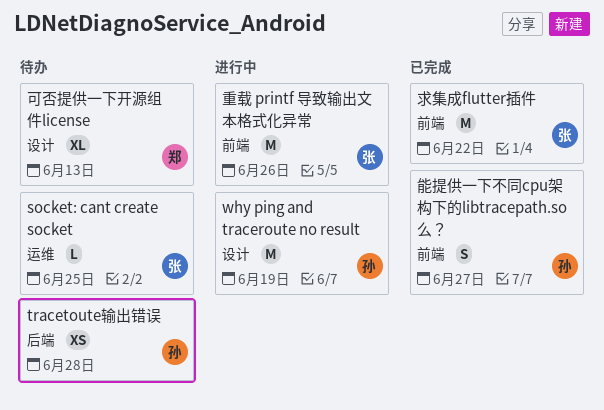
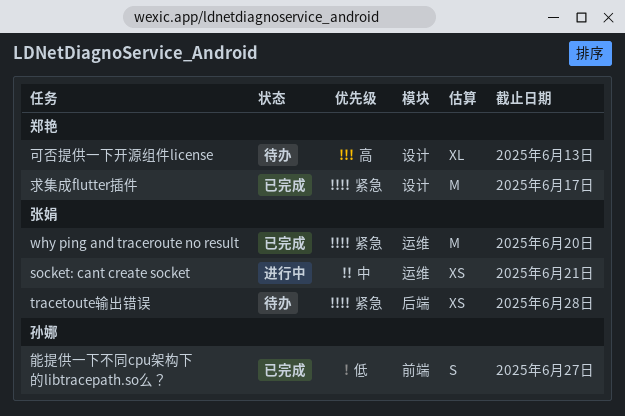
socket: cant create socket, status: 待办 -> 进行中
socket: cant create socket, estimate: L -> XS
socket: cant create socket, due: Jun 25 -> Jun 21
tracetoute输出错误, owner: 孙娜 -> 张娟
why ping and traceroute no result, status: 进行中 -> 已完成
why ping and traceroute no result, owner: 孙娜 -> 张娟
why ping and traceroute no result, label: 设计 -> 运维
why ping and traceroute no result, due: Jun 19 -> Jun 20
求集成flutter插件, owner: 张娟 -> 郑艳
求集成flutter插件, label: 前端 -> 设计
求集成flutter插件, due: Jun 22 -> Jun 17
重载 printf 导致输出文本格式化异常: present -> none

